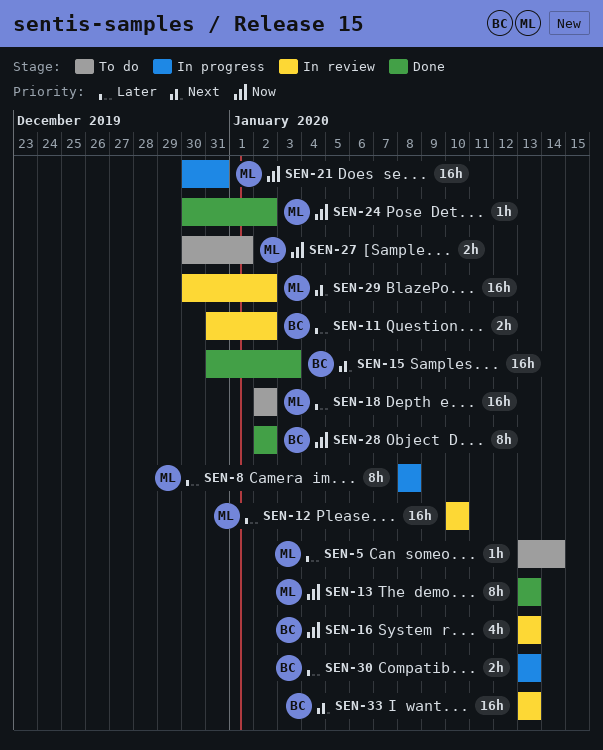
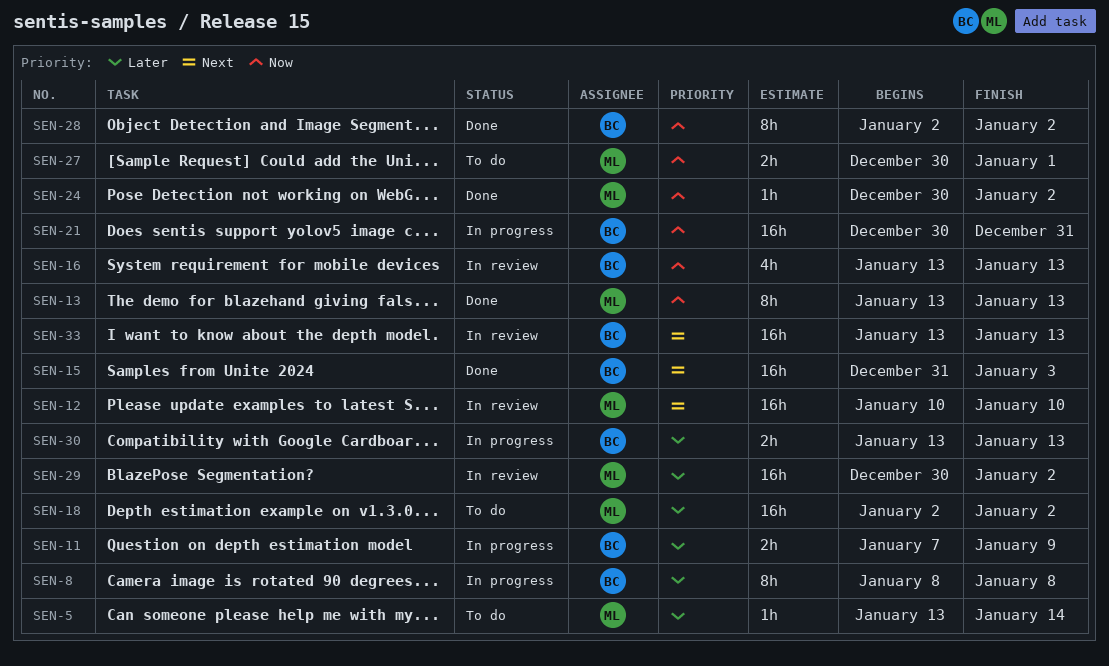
SEN-8, owner: ML -> BC
SEN-11, status: In review -> In progress
SEN-11, start: Dec 31 -> Jan 7
SEN-11, due: Jan 2 -> Jan 9
SEN-12, priority: Later -> Next
SEN-21, owner: ML -> BC
SEN-29, priority: Next -> Later

